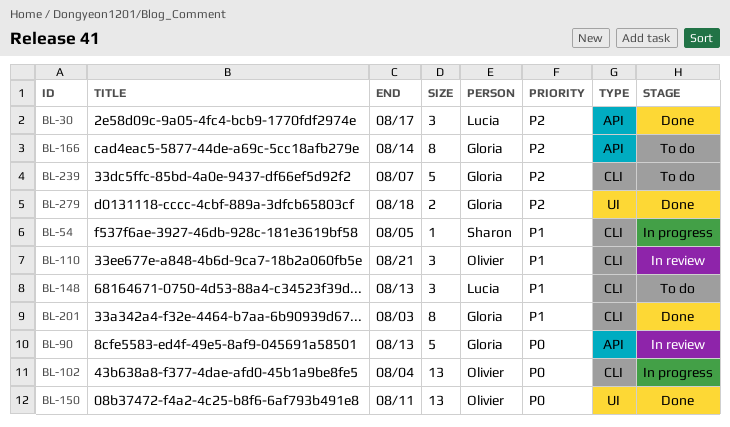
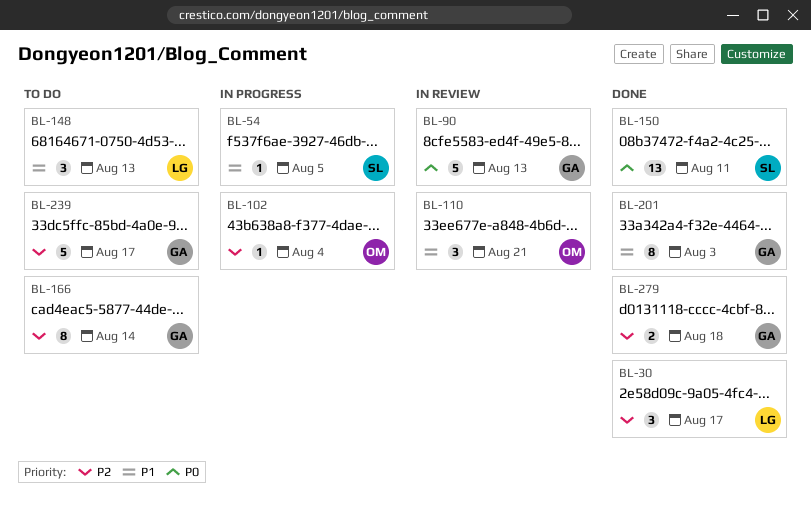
BL-102, priority: P0 -> P2
BL-102, estimate: 13 -> 1
BL-150, owner: Olivier -> Sharon
BL-239, due: Aug 7 -> Aug 17

